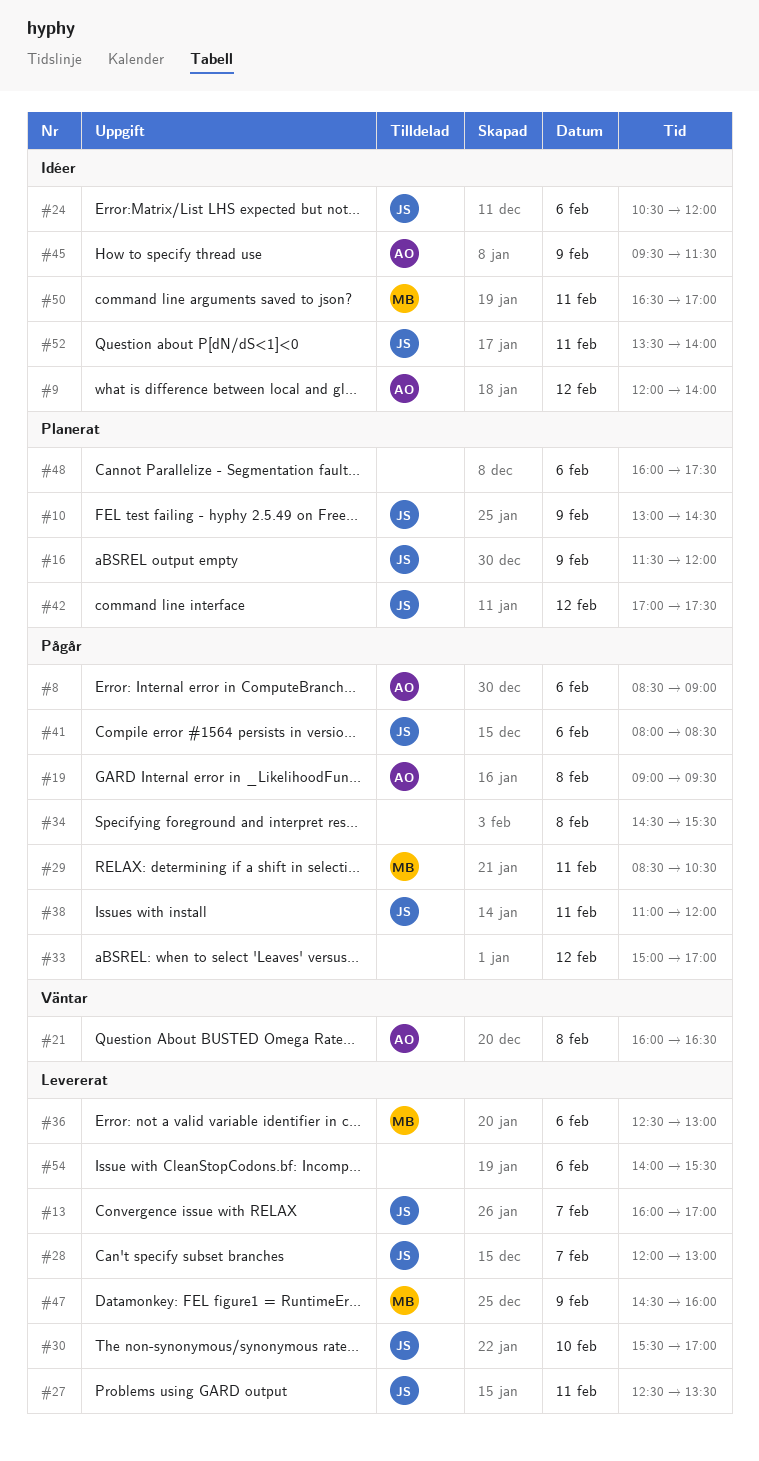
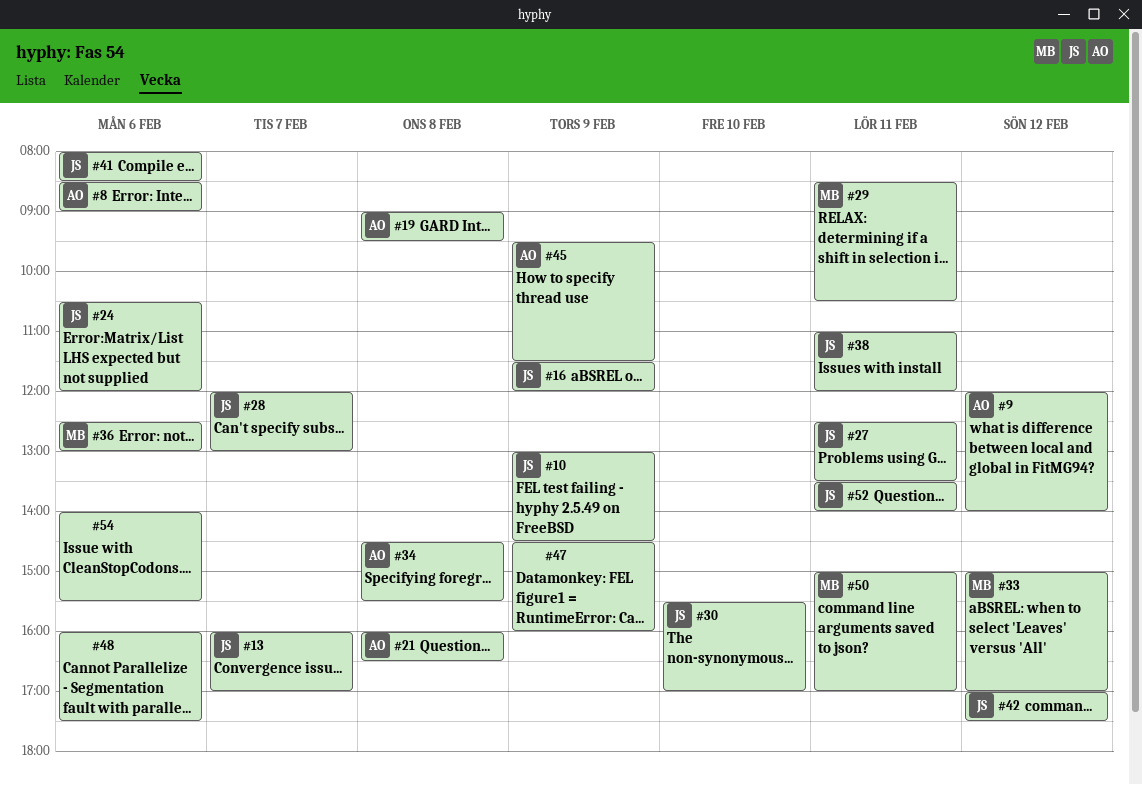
#33, owner: none -> MB
#34, owner: none -> AO
#47, owner: MB -> none
#50, begins: 16:30 -> 15:00

